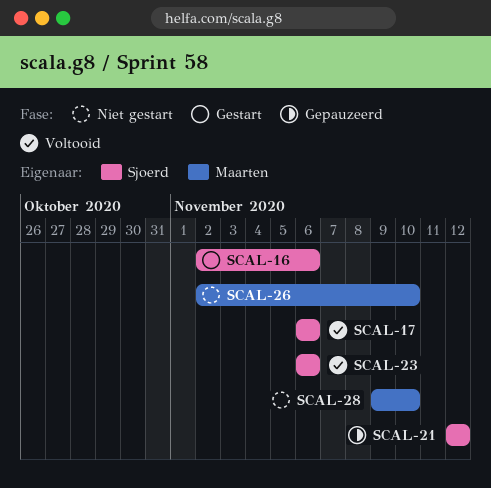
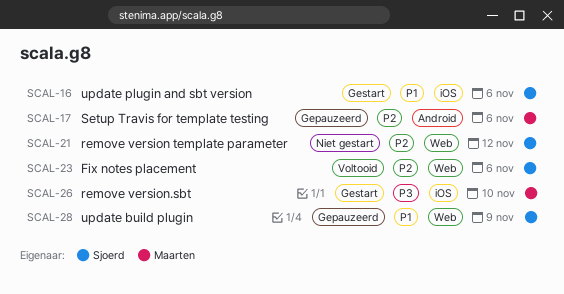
SCAL-17, status: Voltooid -> Gepauzeerd
SCAL-17, owner: Sjoerd -> Maarten
SCAL-21, status: Gepauzeerd -> Niet gestart
SCAL-26, status: Niet gestart -> Gestart
SCAL-28, status: Niet gestart -> Gepauzeerd
SCAL-28, owner: Maarten -> Sjoerd
SCAL-28, due: Nov 10 -> Nov 9

